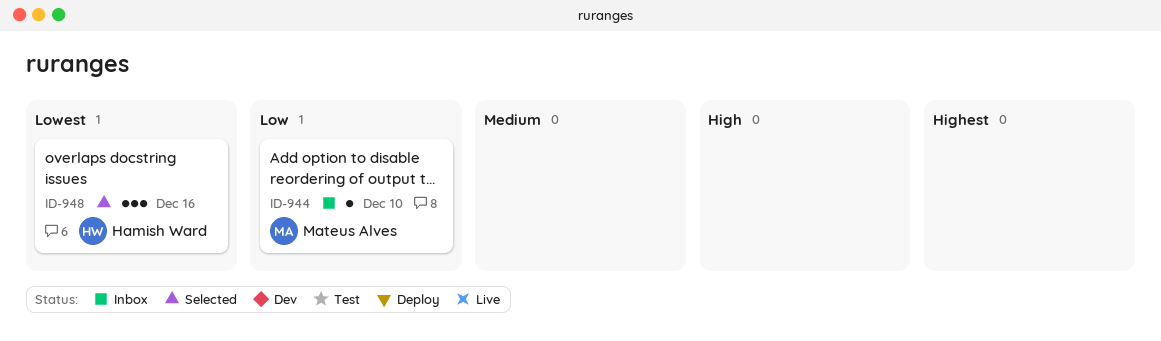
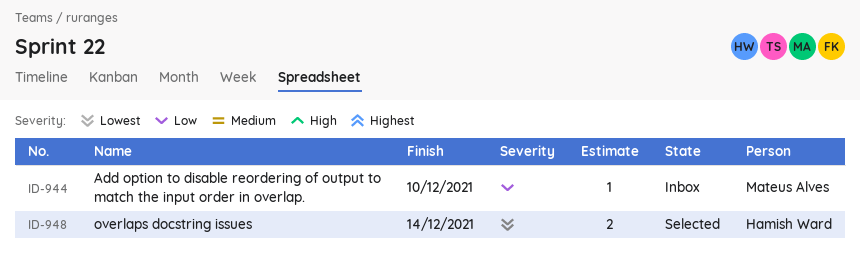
ID-948, estimate: 3 -> 2
ID-948, due: Dec 16 -> Dec 14

